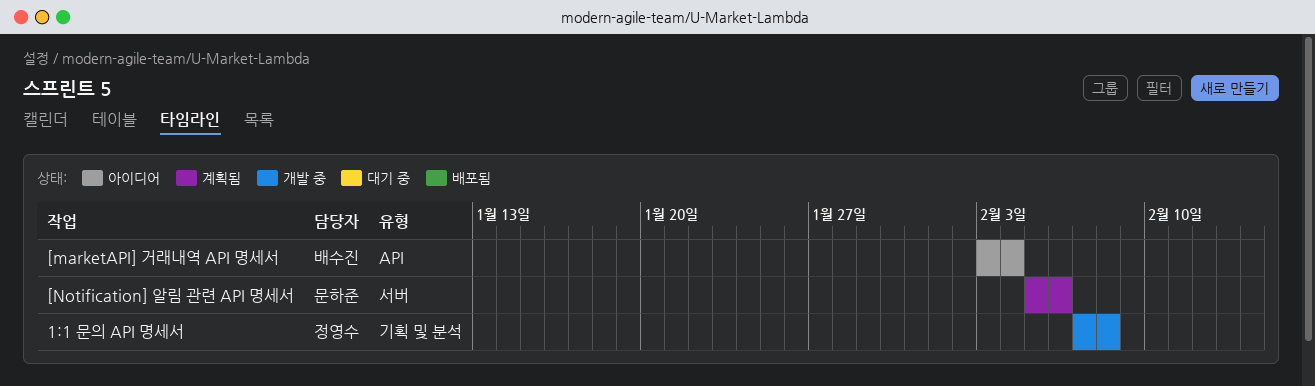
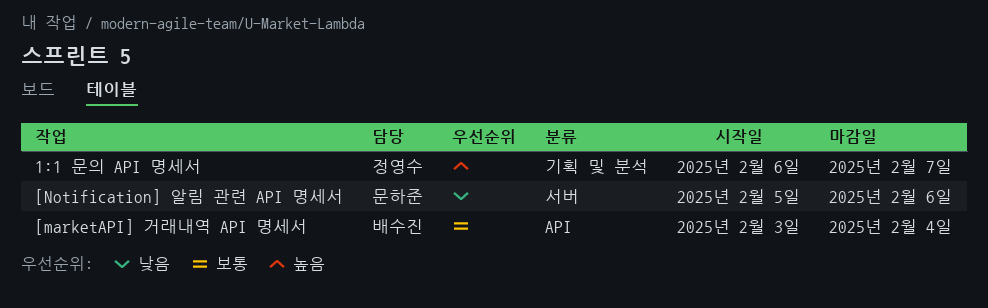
1:1 문의 API 명세서, start: Feb 7 -> Feb 6
1:1 문의 API 명세서, due: Feb 8 -> Feb 7

